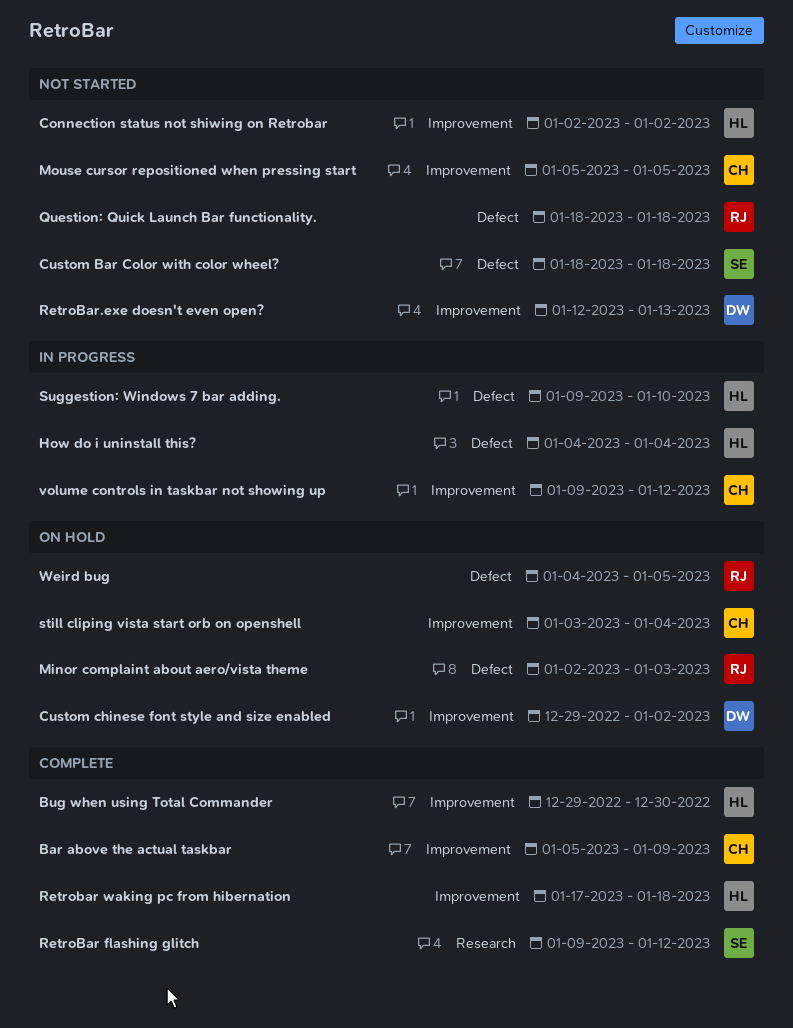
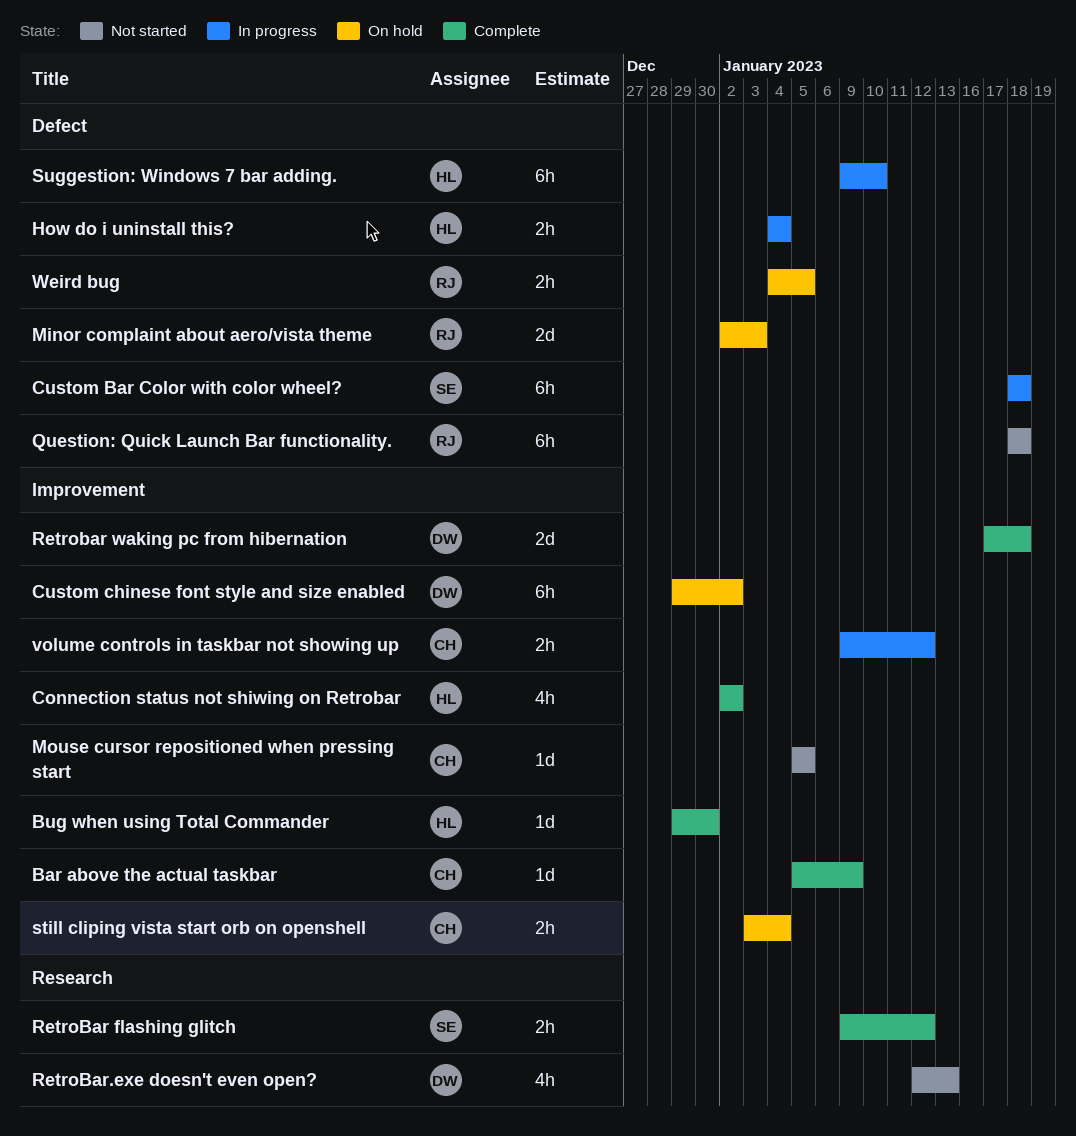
Connection status not shiwing on Retrobar, status: Not started -> Complete
Custom Bar Color with color wheel?, status: Not started -> In progress
Retrobar waking pc from hibernation, owner: HL -> DW
RetroBar.exe doesn't even open?, label: Improvement -> Research

